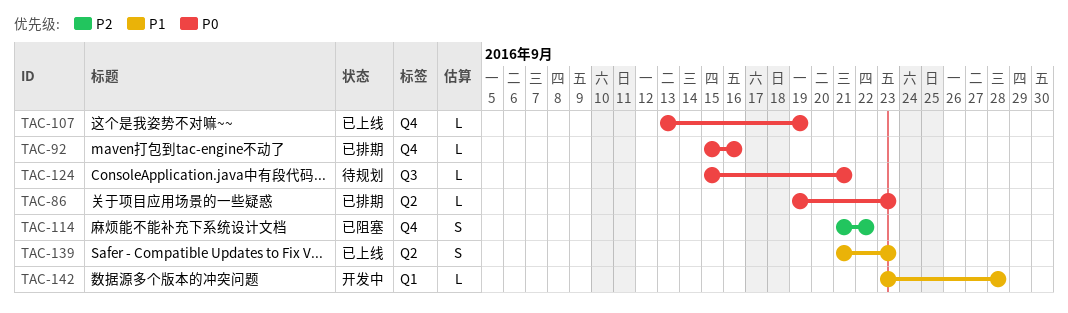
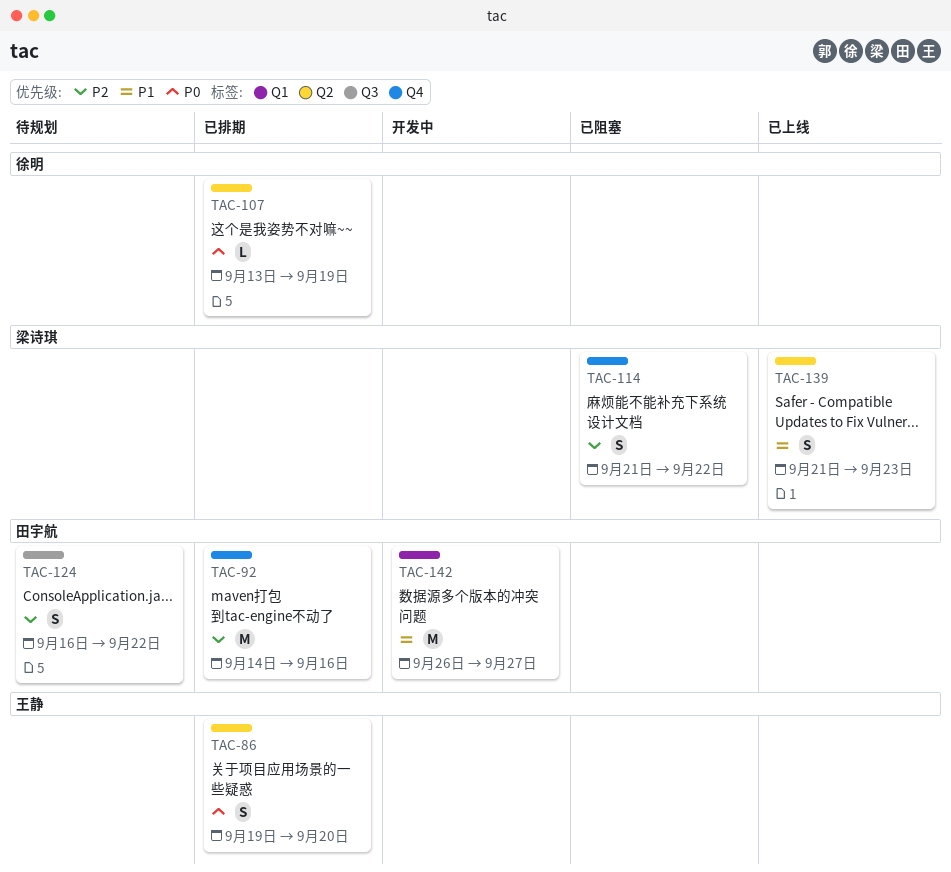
TAC-86, estimate: L -> S
TAC-86, due: Sep 23 -> Sep 20
TAC-92, priority: P0 -> P2
TAC-92, estimate: L -> M
TAC-92, start: Sep 15 -> Sep 14
TAC-107, status: 已上线 -> 已排期
TAC-107, label: Q4 -> Q2
TAC-124, priority: P0 -> P2
TAC-124, estimate: L -> S
TAC-124, start: Sep 15 -> Sep 16
TAC-124, due: Sep 21 -> Sep 22
TAC-142, estimate: L -> M
TAC-142, start: Sep 23 -> Sep 26
TAC-142, due: Sep 28 -> Sep 27

